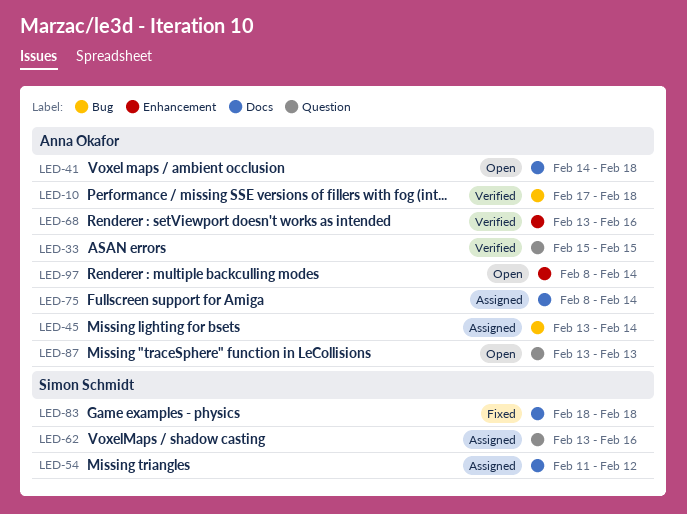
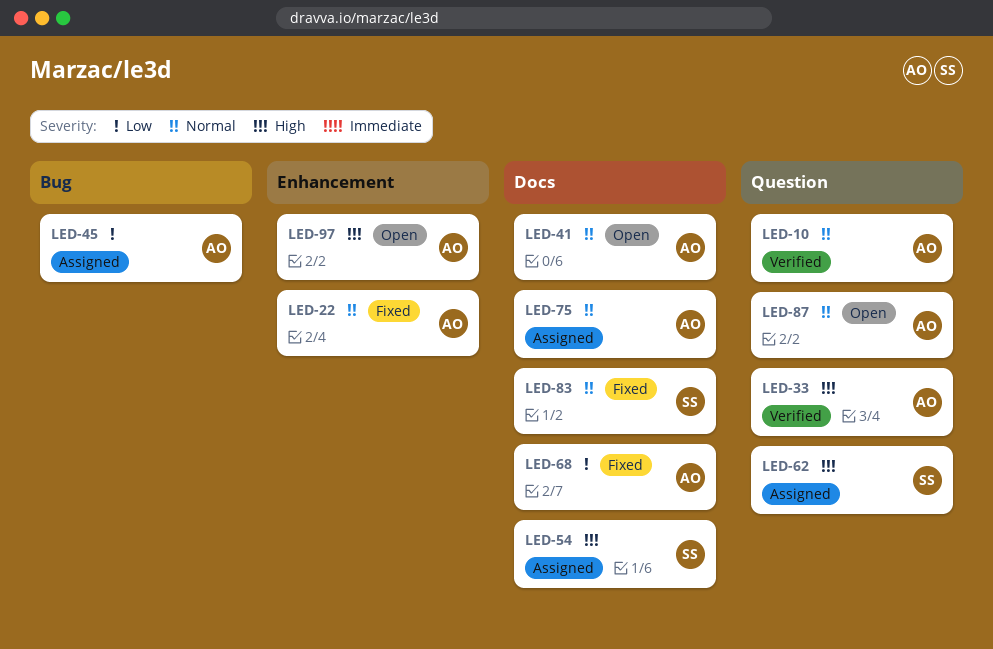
LED-10, label: Bug -> Question
LED-22: none -> present
LED-68, status: Verified -> Fixed
LED-68, label: Enhancement -> Docs

